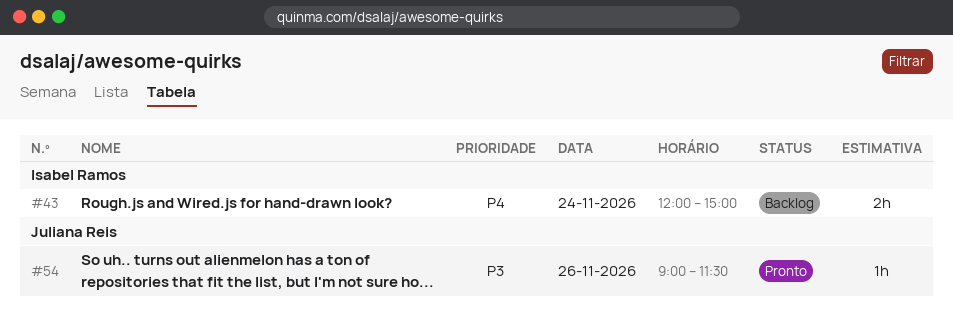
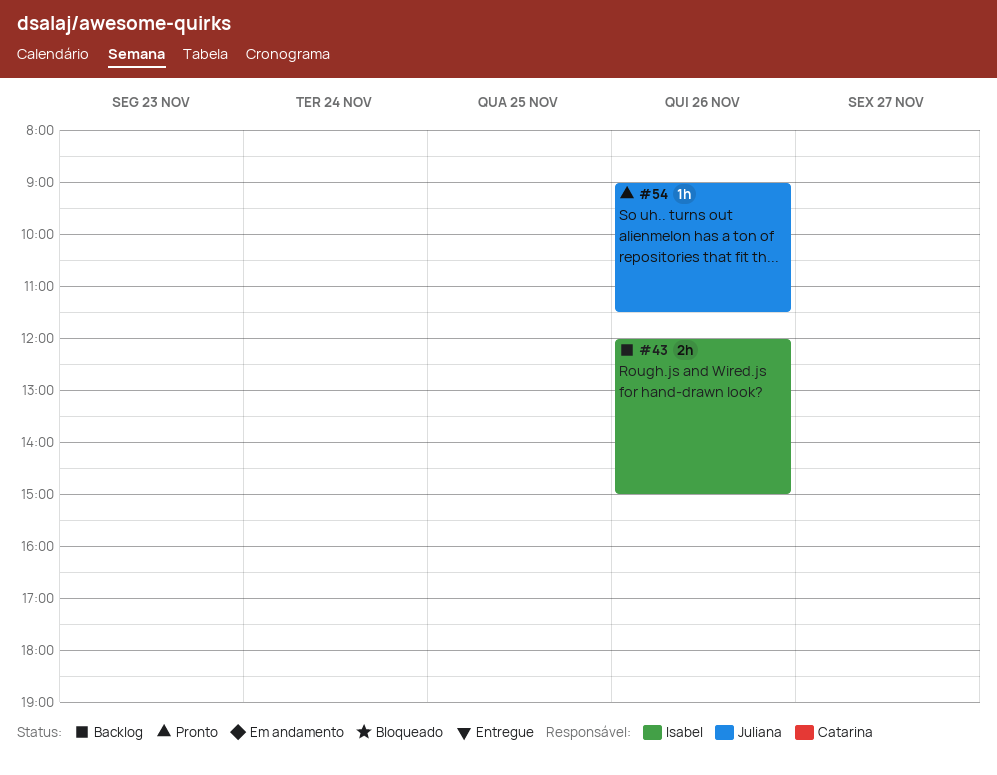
#43, day: Nov 24 -> Nov 26

